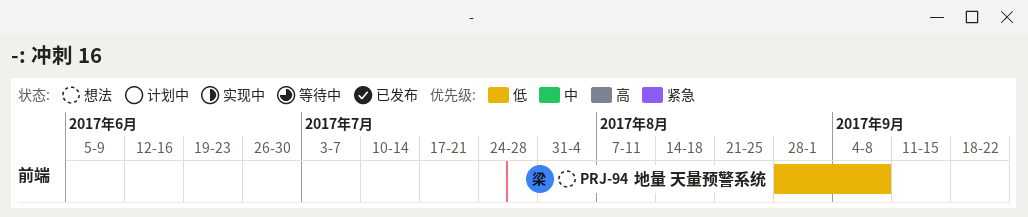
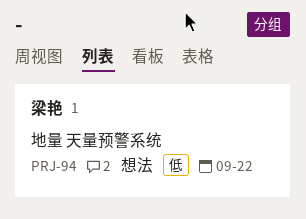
PRJ-94, due: Sep 8 -> Sep 22

